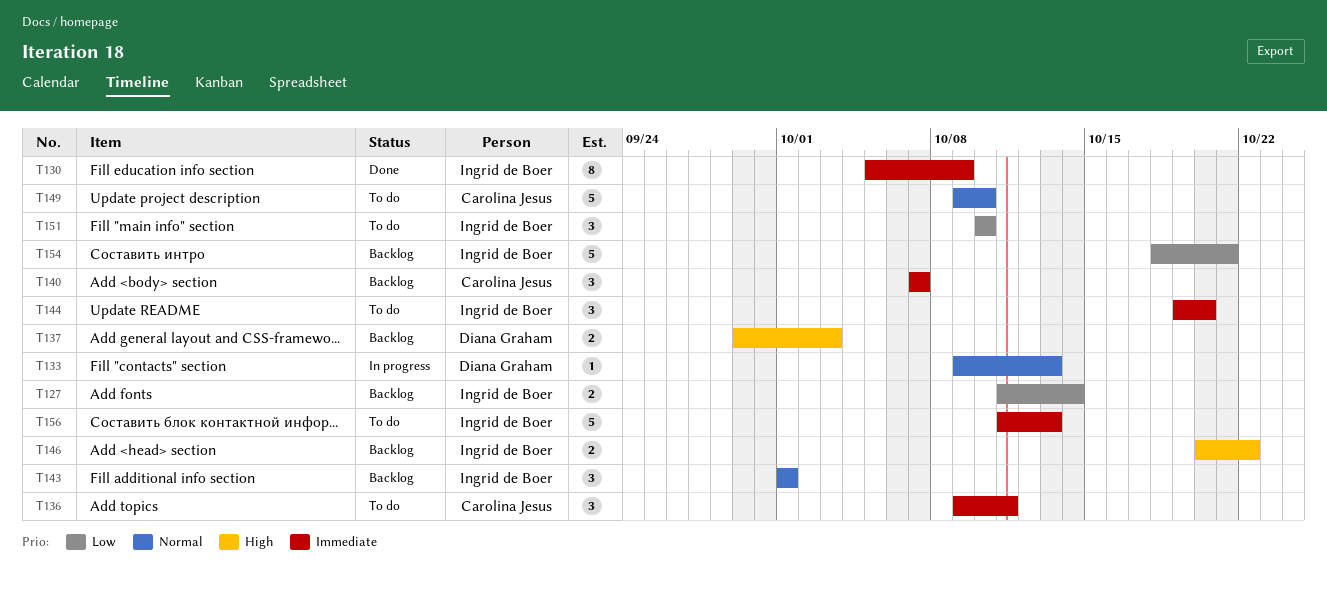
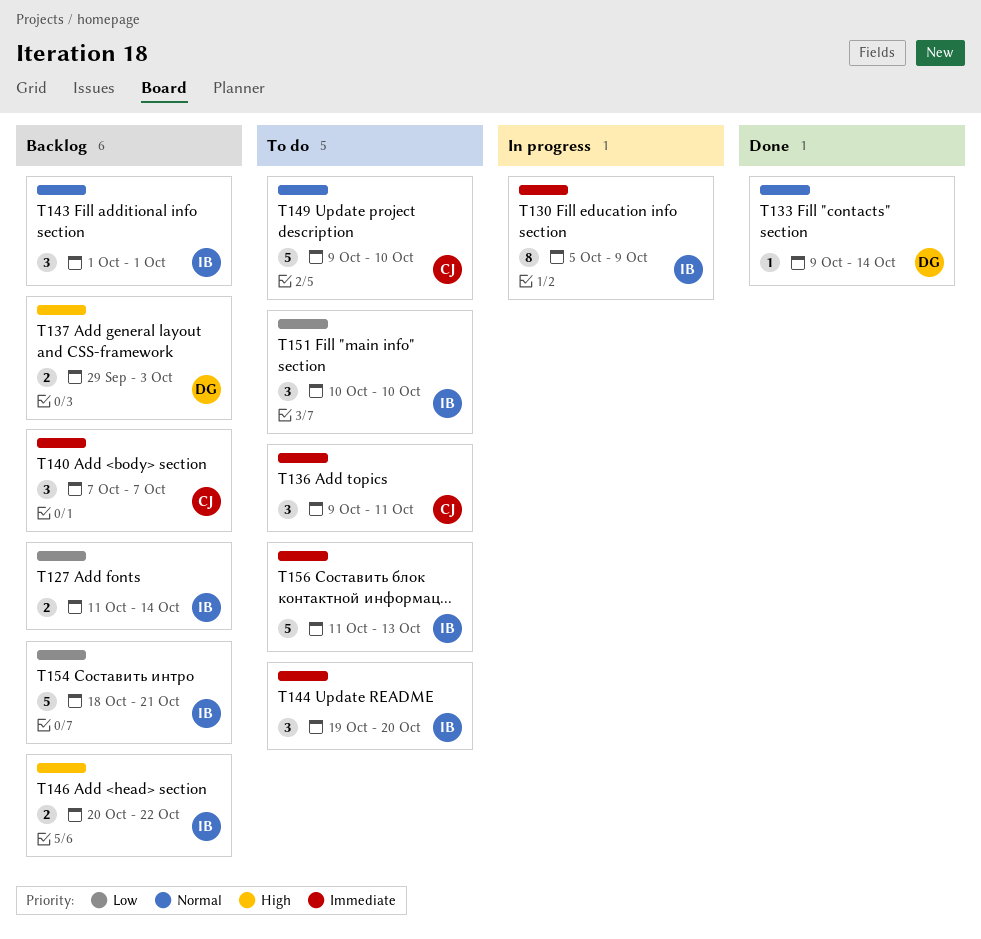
T130, status: Done -> In progress
T133, status: In progress -> Done
T133, due: Oct 13 -> Oct 14

